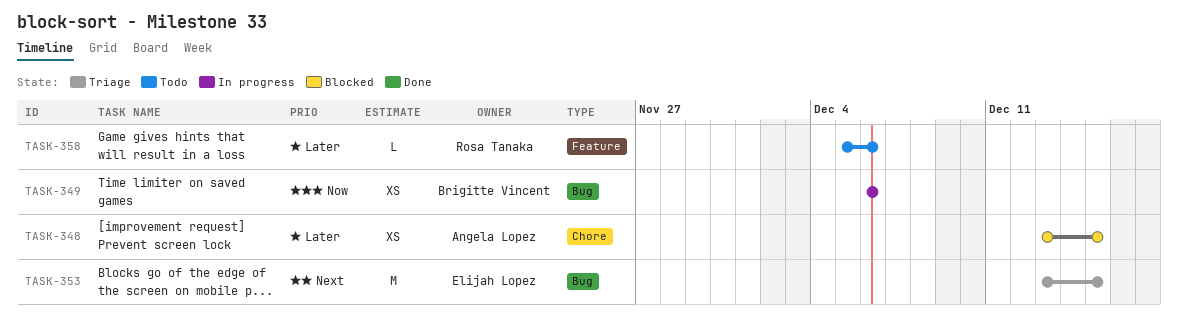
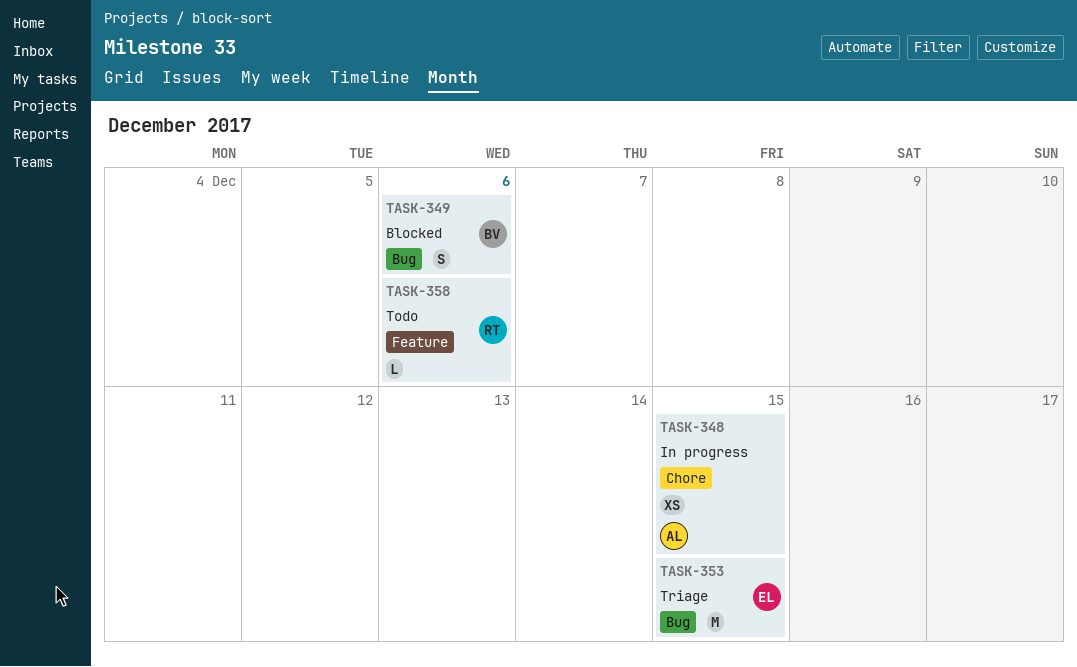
TASK-348, status: Blocked -> In progress
TASK-349, status: In progress -> Blocked
TASK-349, estimate: XS -> S

